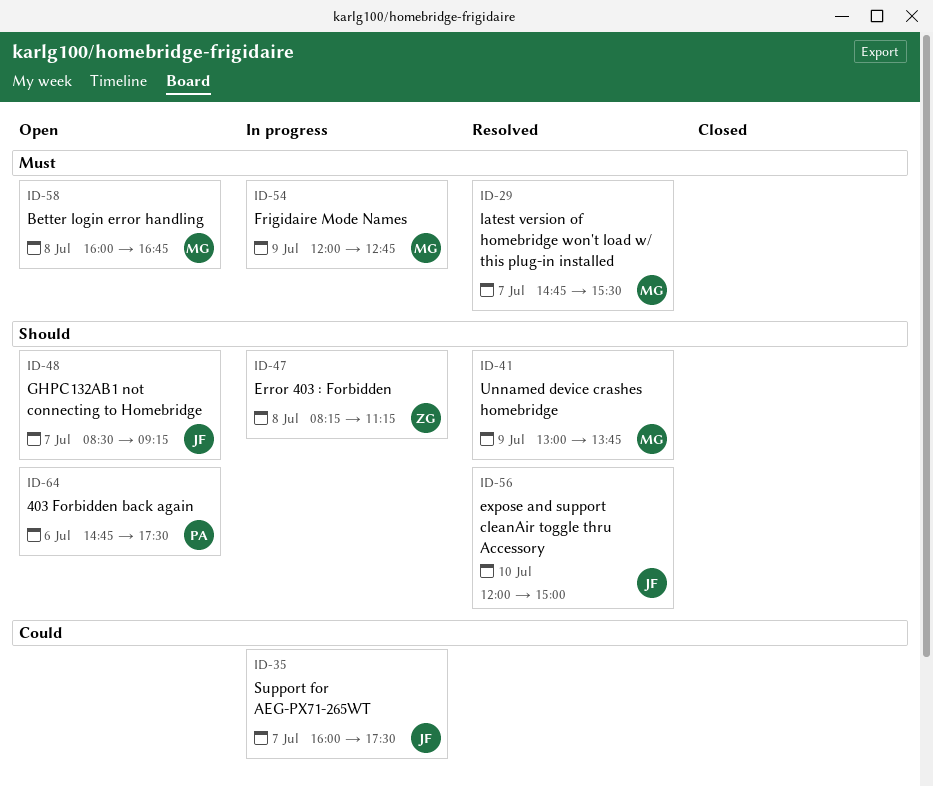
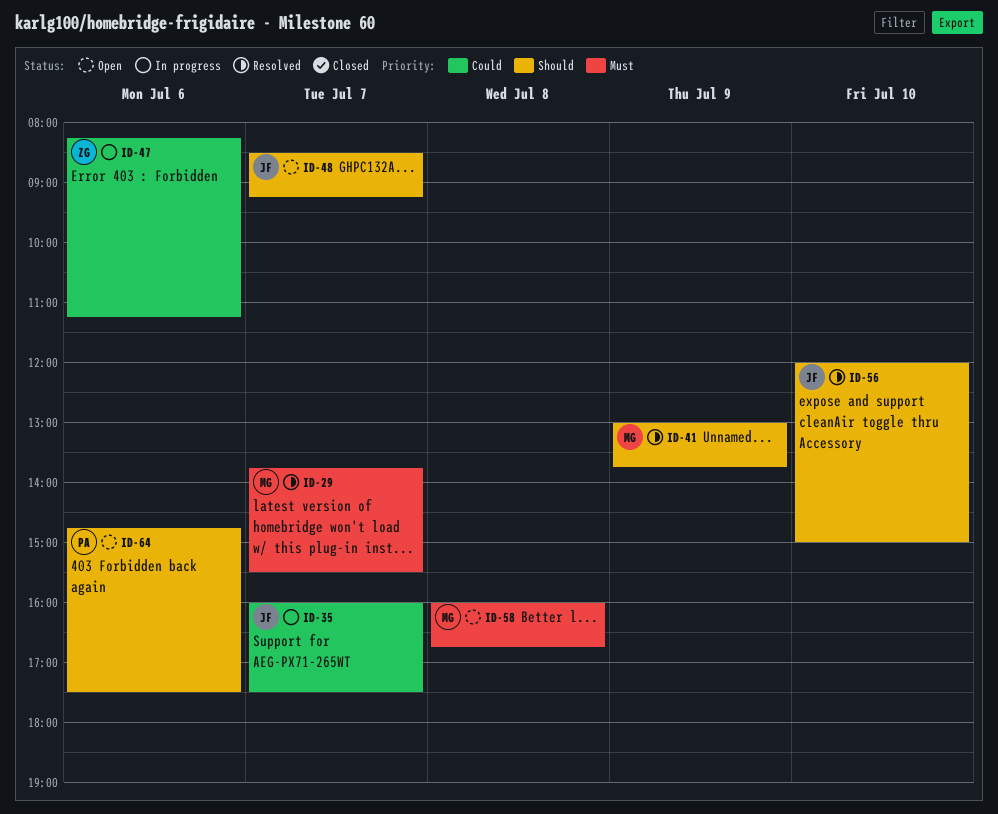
ID-29, begins: 14:45 -> 13:45
ID-47, priority: Should -> Could
ID-47, day: Jul 8 -> Jul 6
ID-54: present -> none

